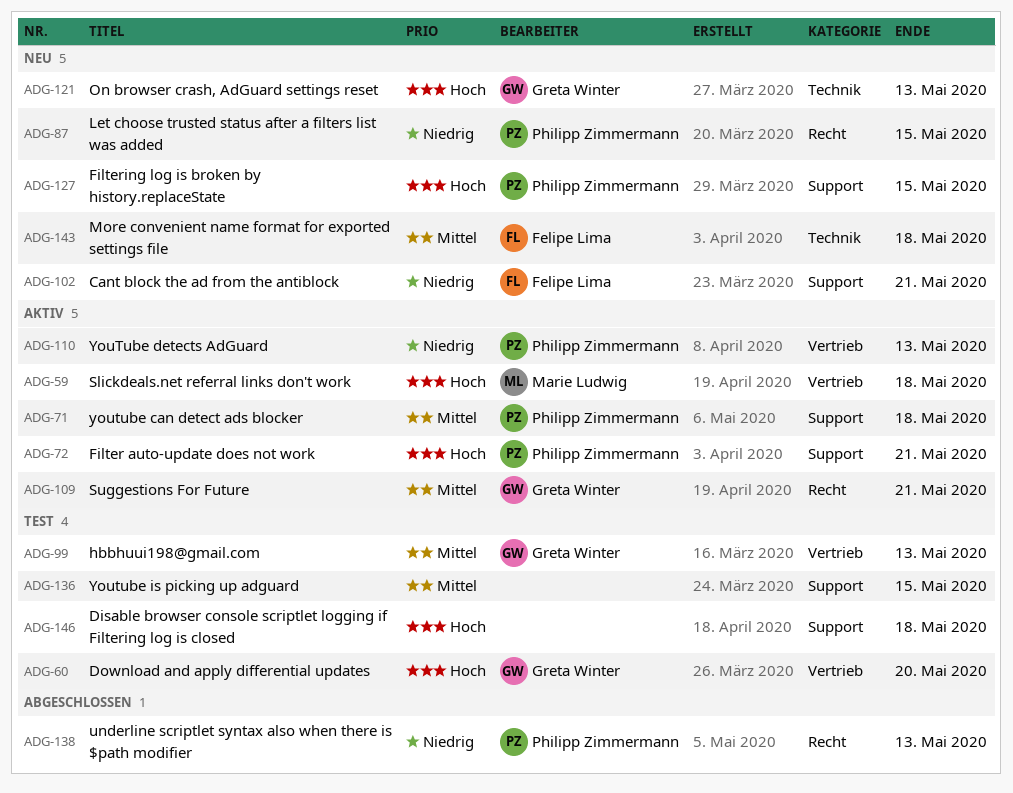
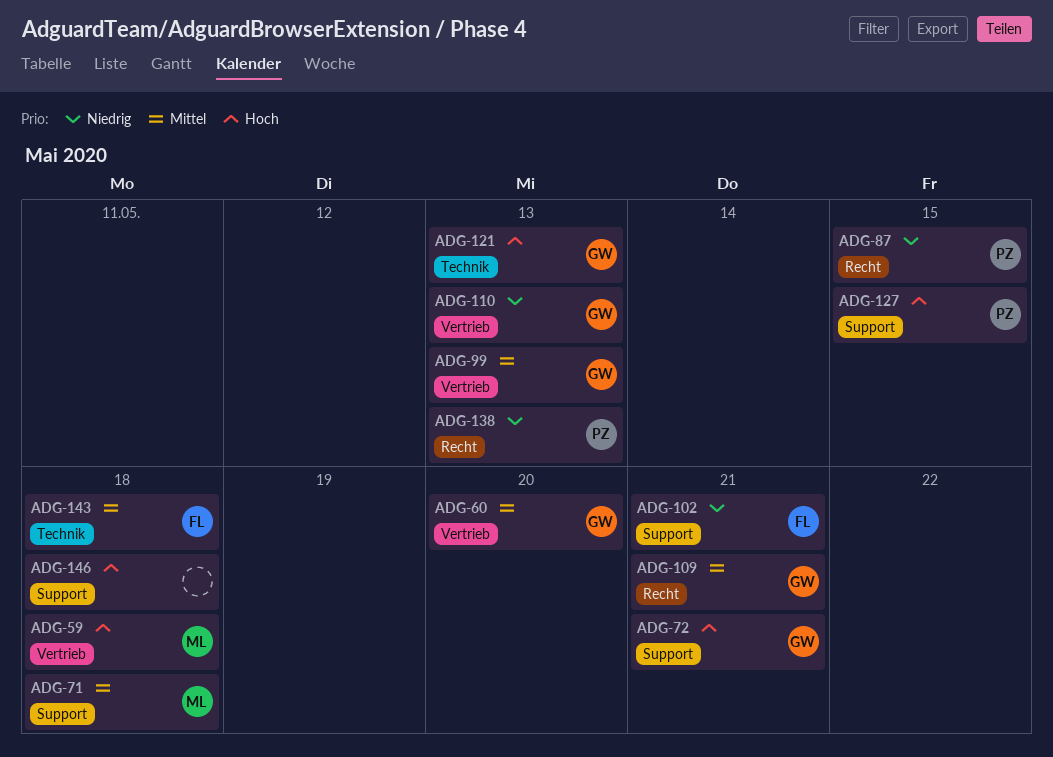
ADG-60, priority: Hoch -> Mittel
ADG-71, owner: Philipp Zimmermann -> Marie Ludwig
ADG-72, owner: Philipp Zimmermann -> Greta Winter
ADG-110, owner: Philipp Zimmermann -> Greta Winter
ADG-136: present -> none

